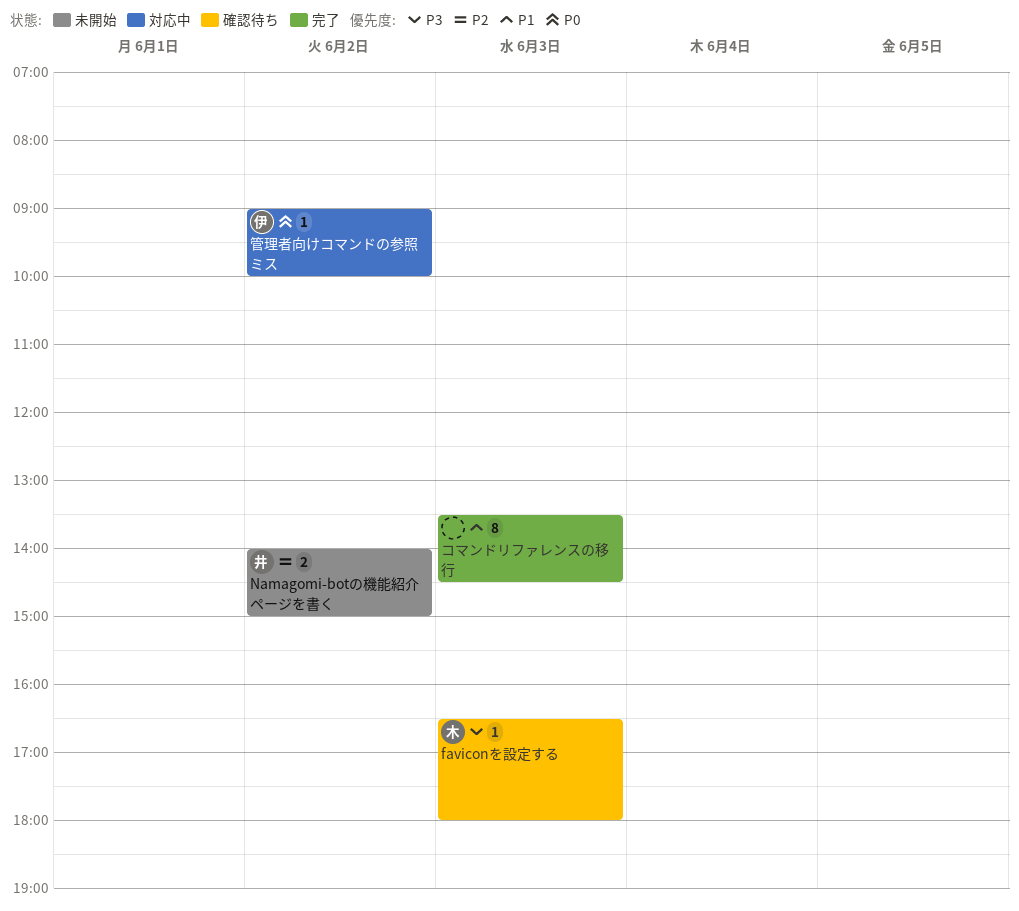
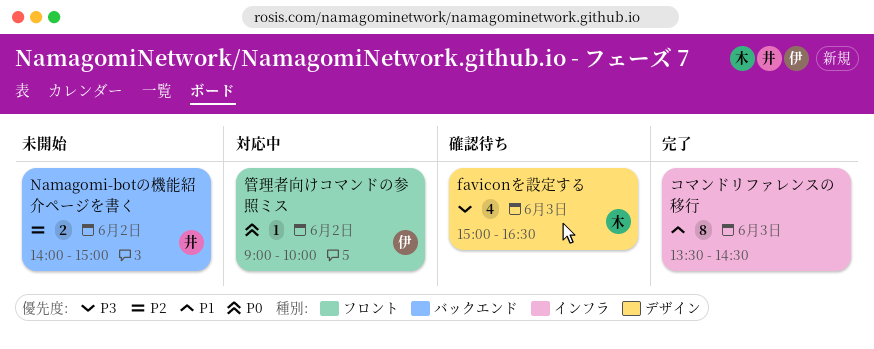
faviconを設定する, estimate: 1 -> 4
faviconを設定する, begins: 16:30 -> 15:00
faviconを設定する, ends: 18:00 -> 16:30

